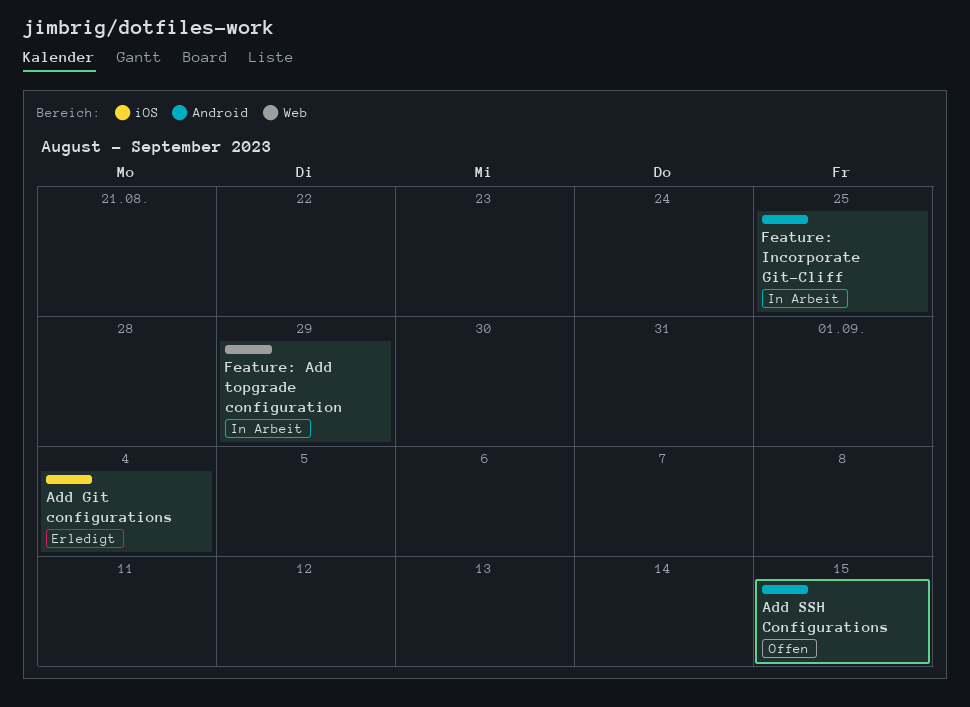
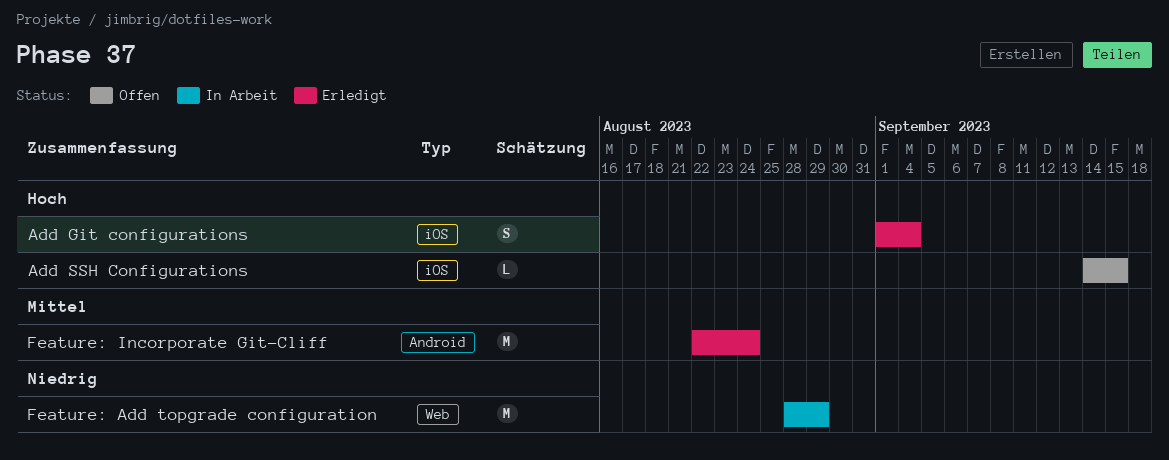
Add SSH Configurations, label: Android -> iOS
Feature: Incorporate Git-Cliff, status: In Arbeit -> Erledigt
Feature: Incorporate Git-Cliff, due: Aug 25 -> Aug 24

